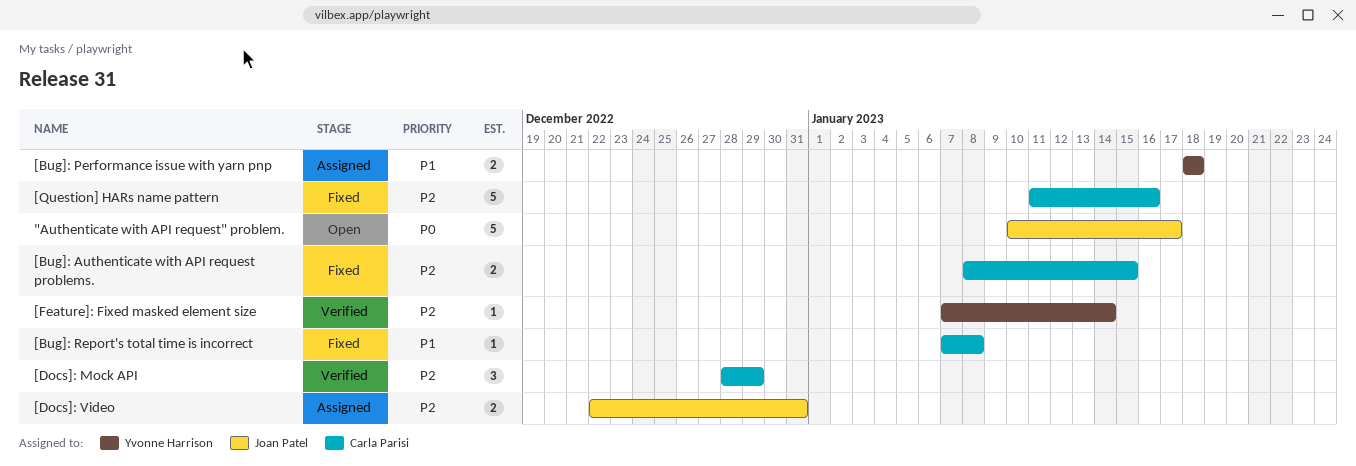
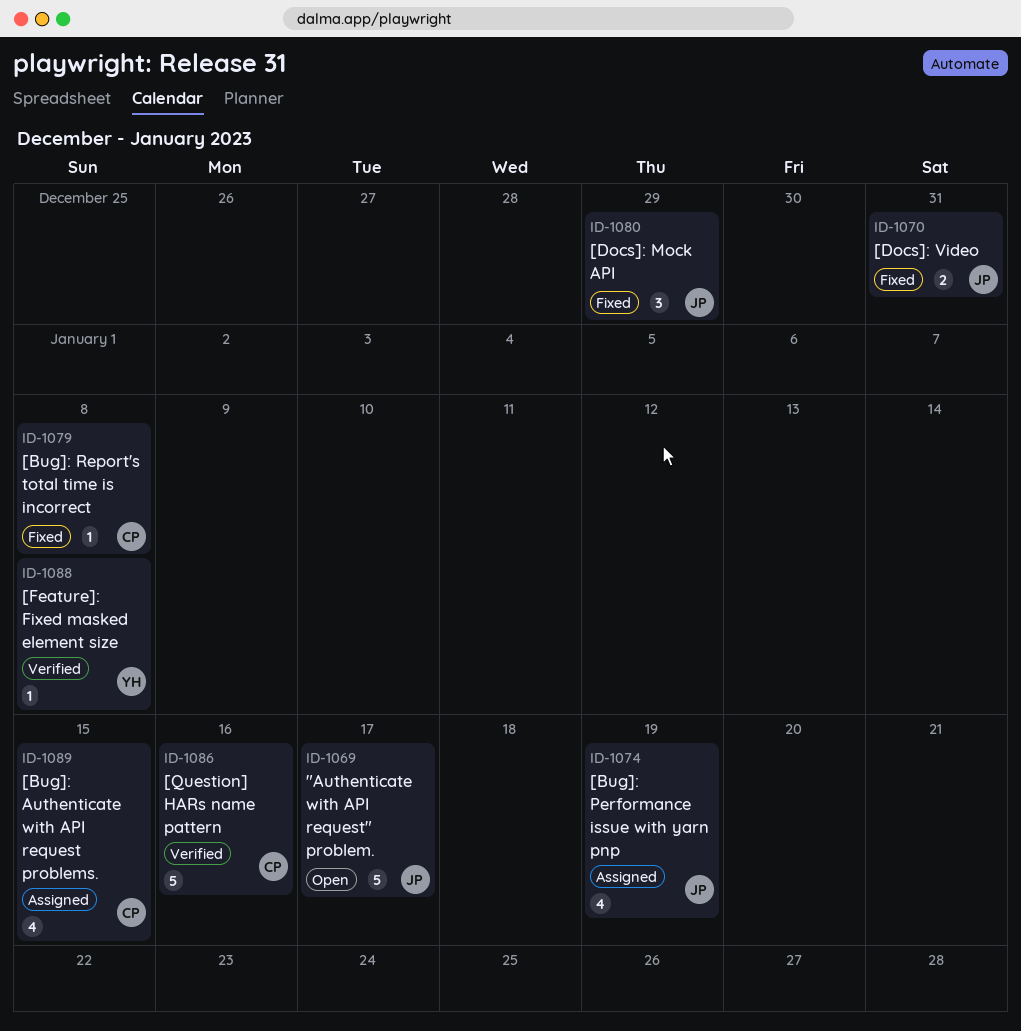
[Bug]: Authenticate with API request problems., status: Fixed -> Assigned
[Bug]: Authenticate with API request problems., estimate: 2 -> 4
[Bug]: Performance issue with yarn pnp, owner: Yvonne Harrison -> Joan Patel
[Bug]: Performance issue with yarn pnp, estimate: 2 -> 4
[Bug]: Performance issue with yarn pnp, due: Jan 18 -> Jan 19
[Docs]: Mock API, status: Verified -> Fixed
[Docs]: Mock API, owner: Carla Parisi -> Joan Patel
[Docs]: Video, status: Assigned -> Fixed
[Feature]: Fixed masked element size, due: Jan 14 -> Jan 8
[Question] HARs name pattern, status: Fixed -> Verified

